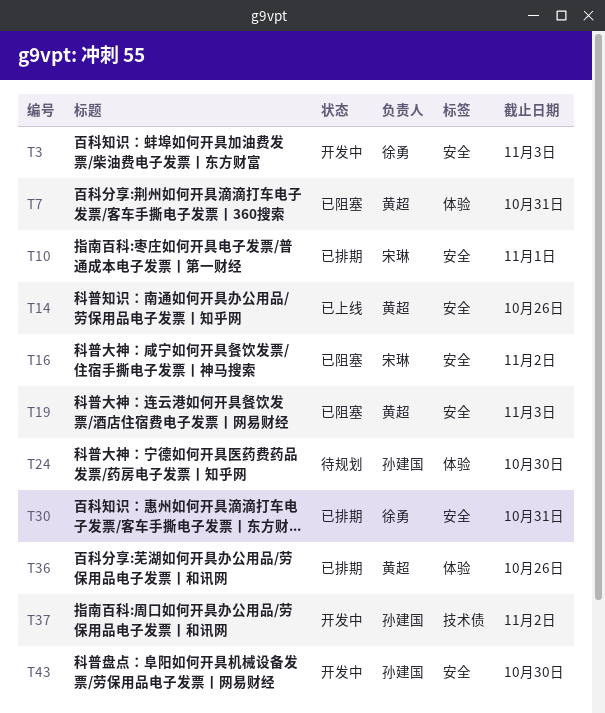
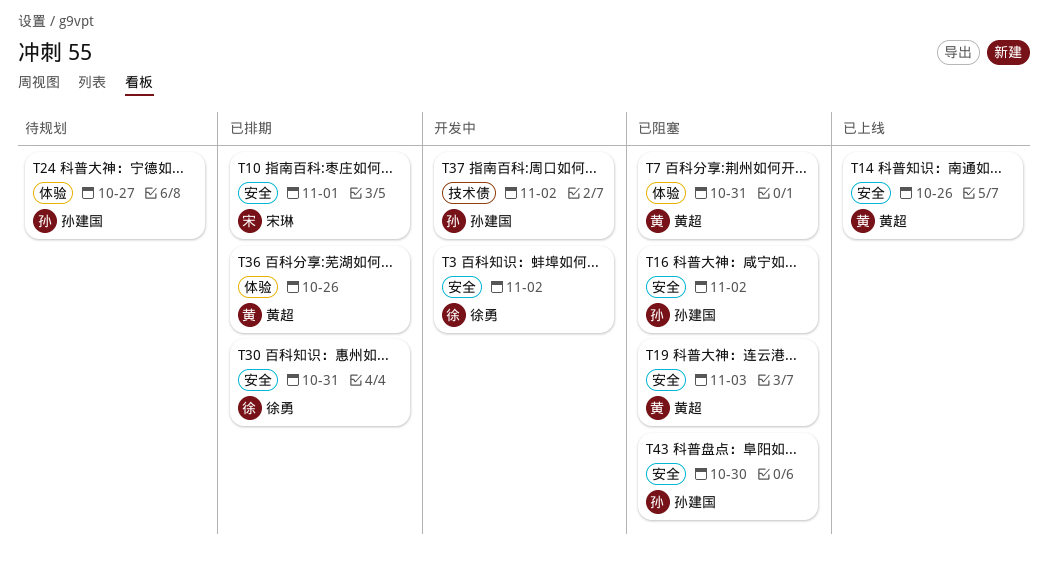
T3, due: Nov 3 -> Nov 2
T16, owner: 宋琳 -> 孙建国
T24, due: Oct 30 -> Oct 27
T43, status: 开发中 -> 已阻塞

